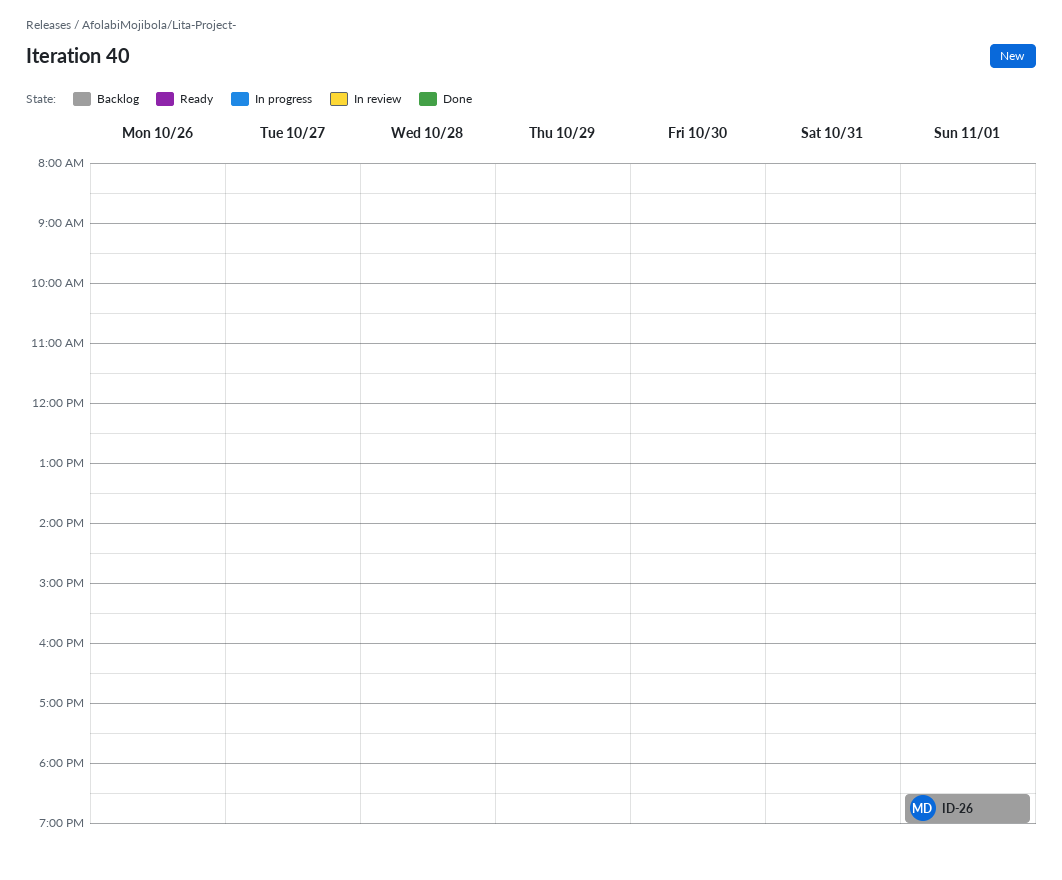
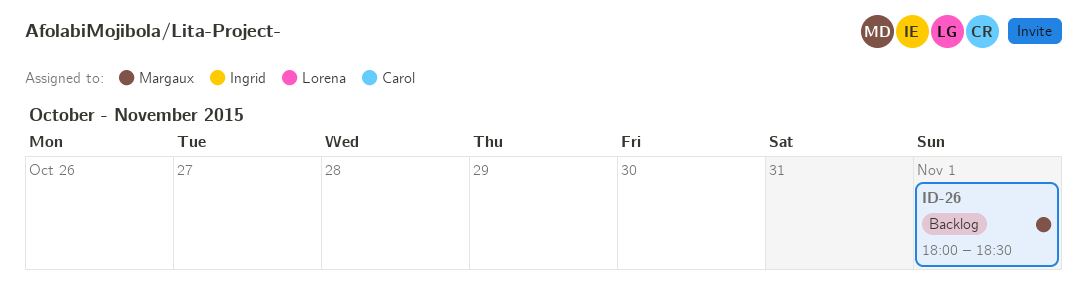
ID-26, begins: 18:30 -> 18:00
ID-26, ends: 19:00 -> 18:30

